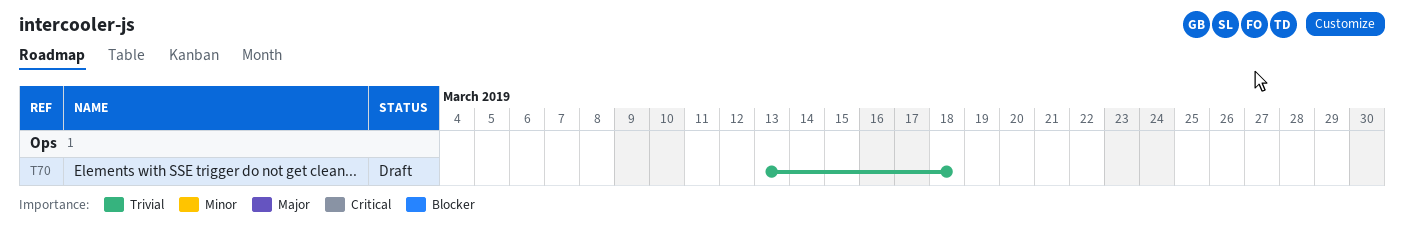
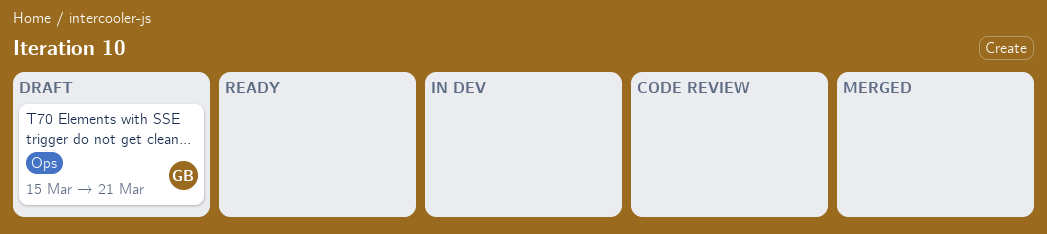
T70, start: Mar 13 -> Mar 15
T70, due: Mar 18 -> Mar 21

